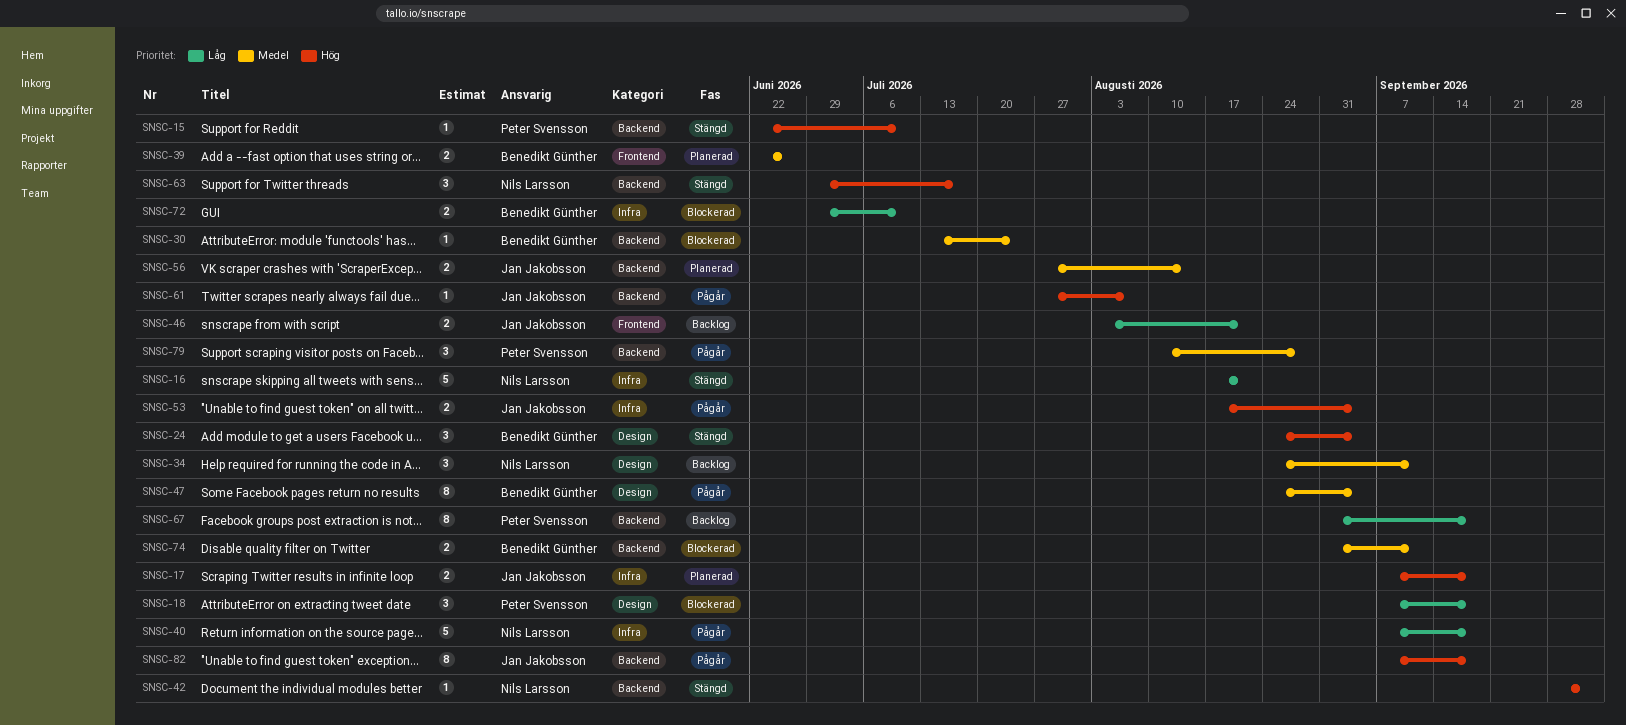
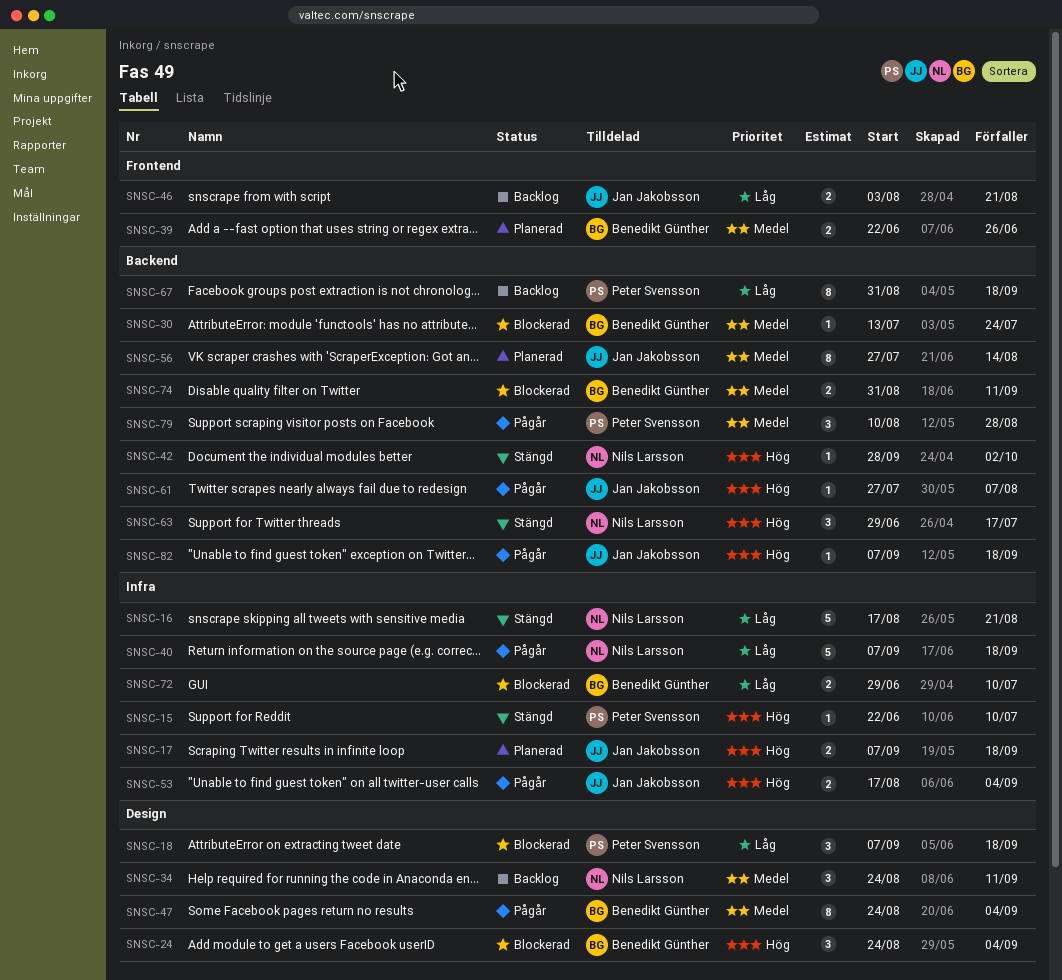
SNSC-15, label: Backend -> Infra
SNSC-24, status: Stängd -> Blockerad
SNSC-56, estimate: 2 -> 8
SNSC-82, estimate: 8 -> 1

